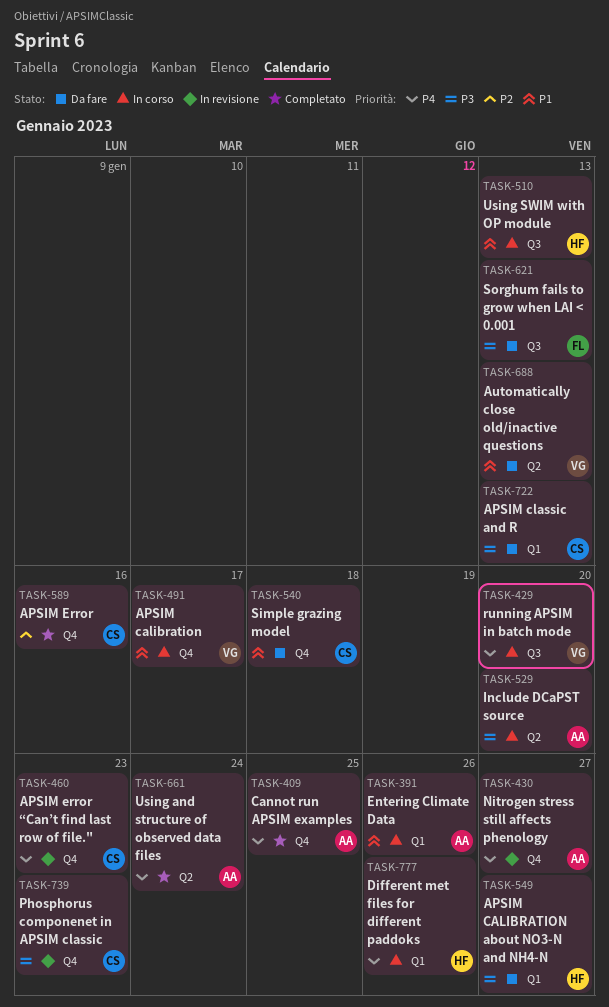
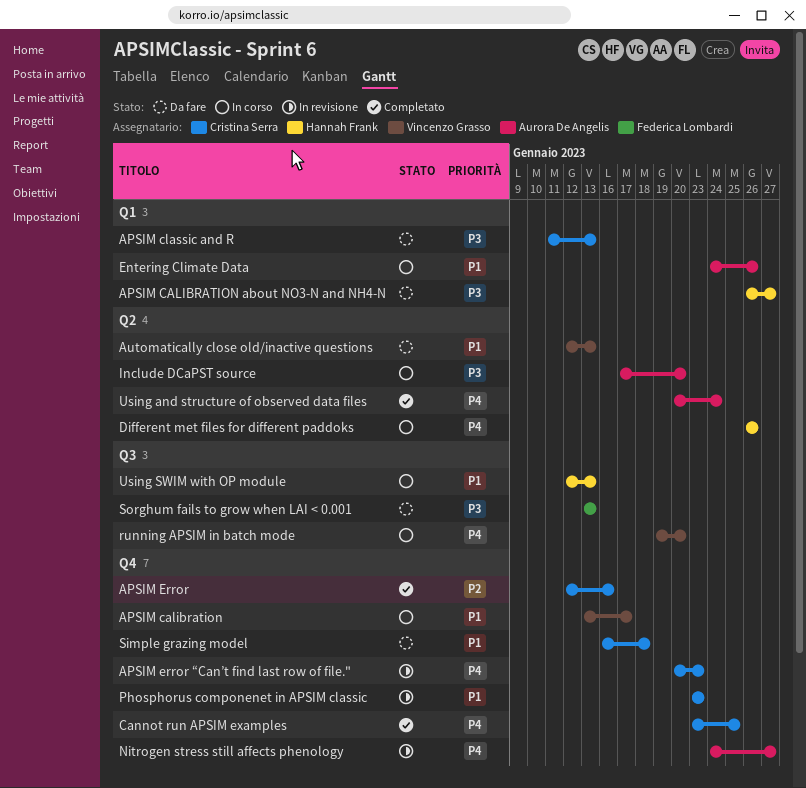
Cannot run APSIM examples, owner: Aurora De Angelis -> Cristina Serra
Different met files for different paddoks, label: Q1 -> Q2
Phosphorus componenet in APSIM classic, priority: P3 -> P1

